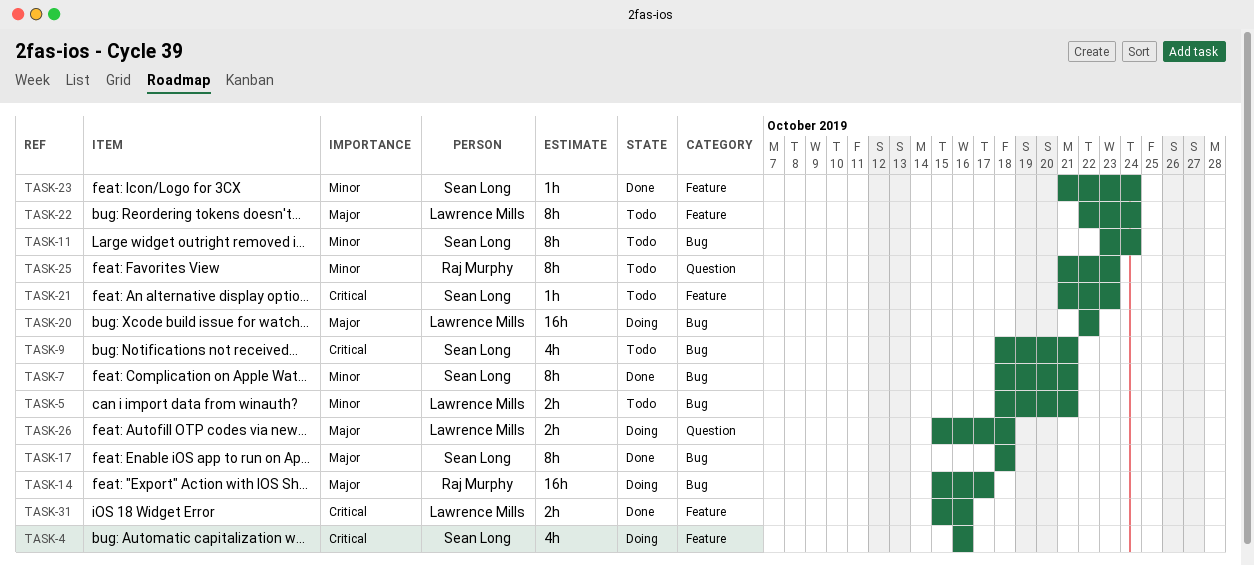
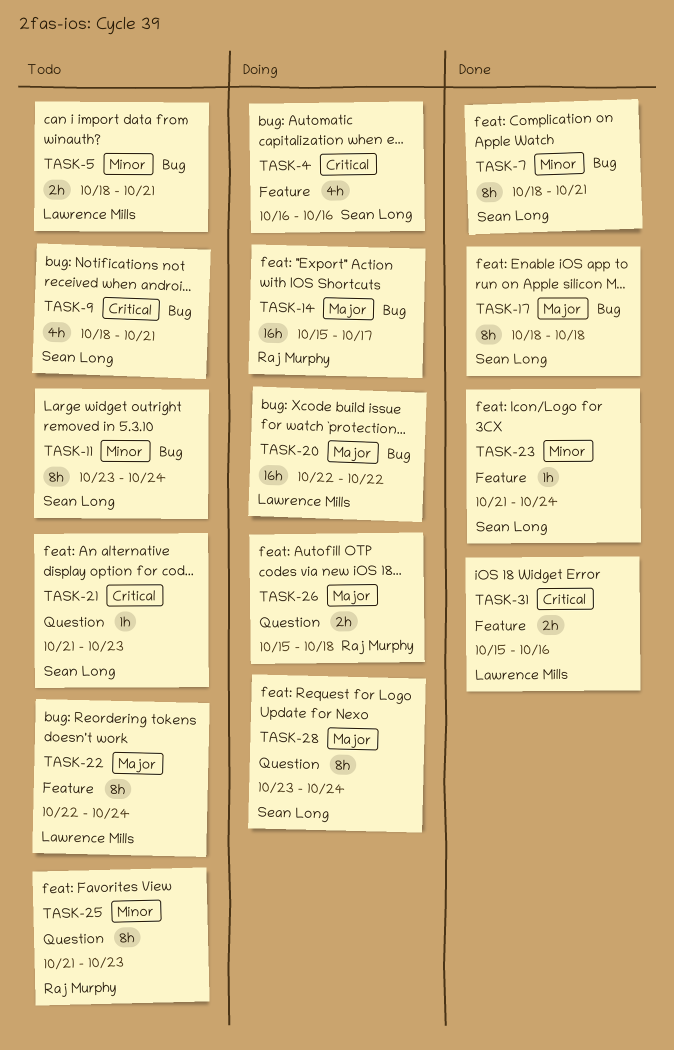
TASK-21, label: Feature -> Question
TASK-26, owner: Lawrence Mills -> Raj Murphy
TASK-28: none -> present

